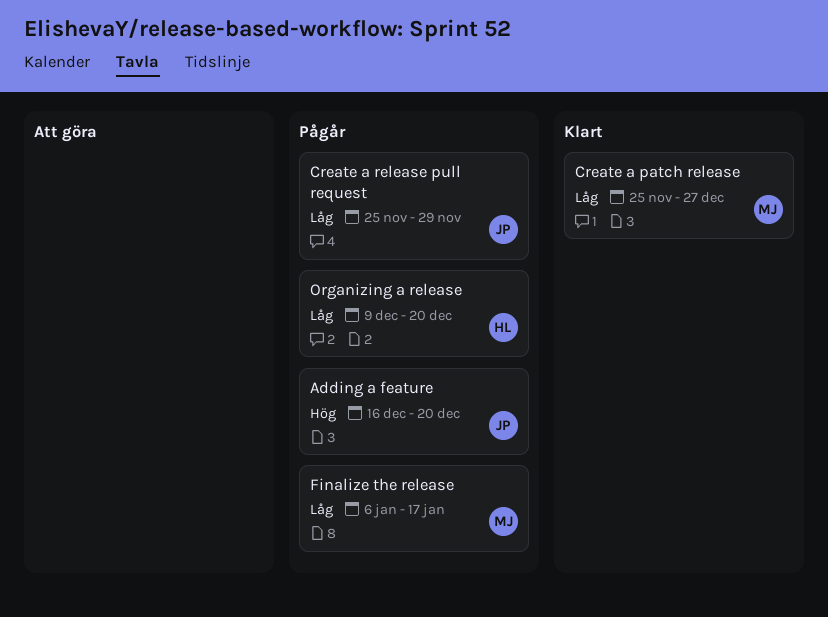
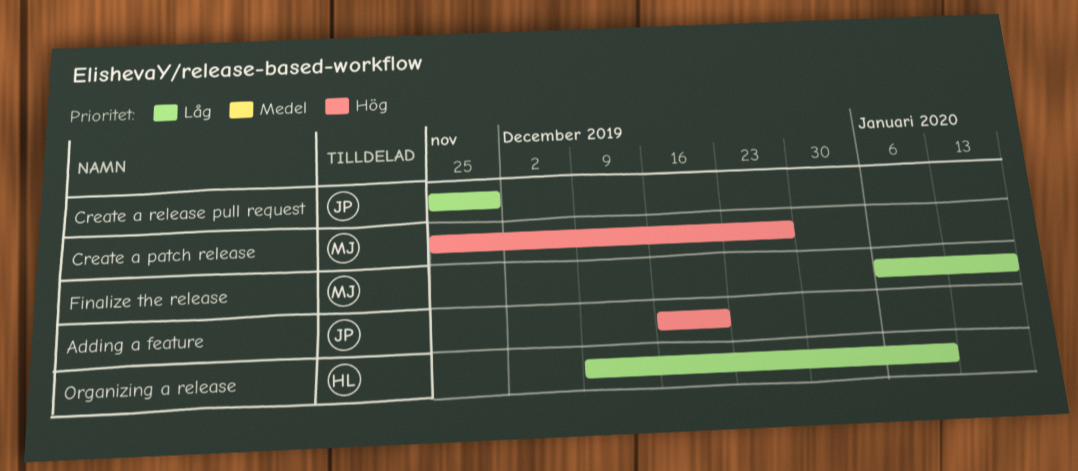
Create a patch release, priority: Låg -> Hög
Organizing a release, due: Dec 20 -> Jan 10

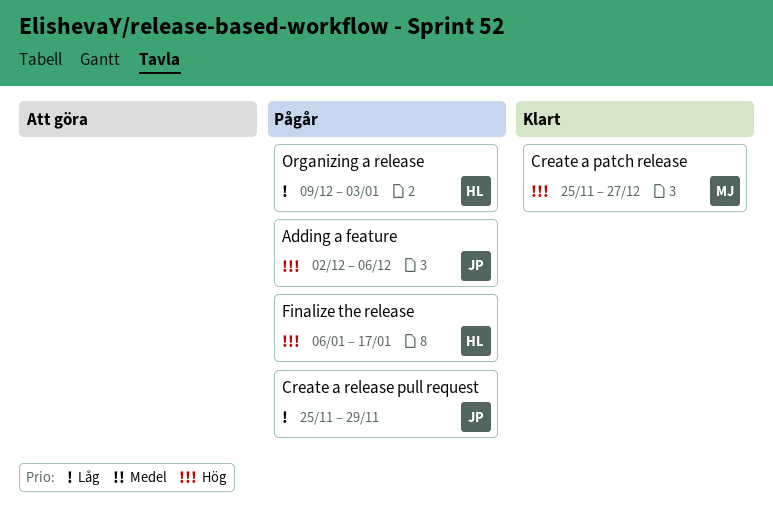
Adding a feature, start: Dec 16 -> Dec 2
Adding a feature, due: Dec 20 -> Dec 6
Finalize the release, owner: MJ -> HL
Finalize the release, priority: Låg -> Hög
Organizing a release, due: Jan 10 -> Jan 3

